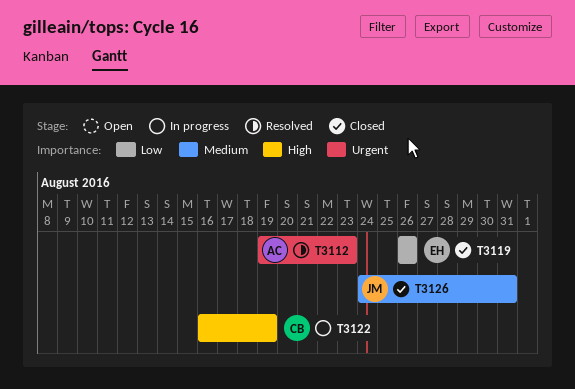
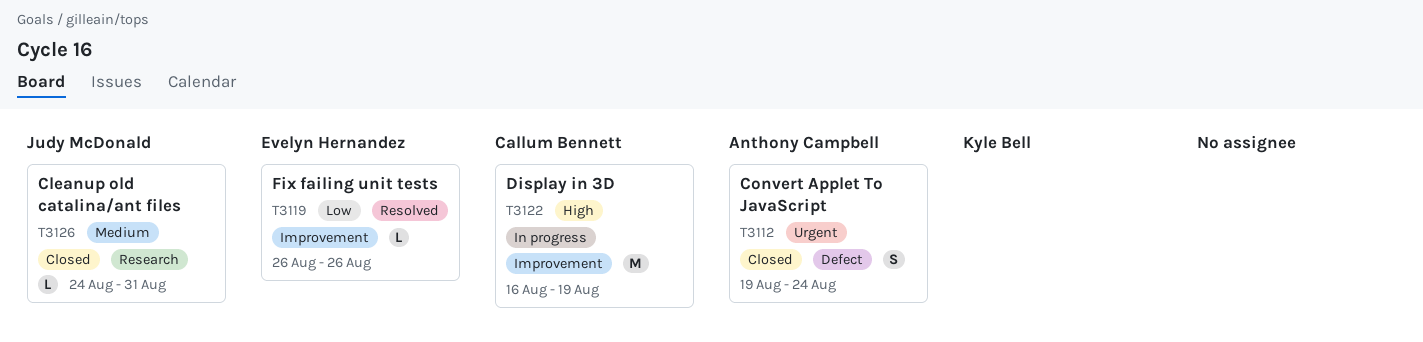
T3112, status: Resolved -> Closed
T3112, due: Aug 23 -> Aug 24
T3119, status: Closed -> Resolved

